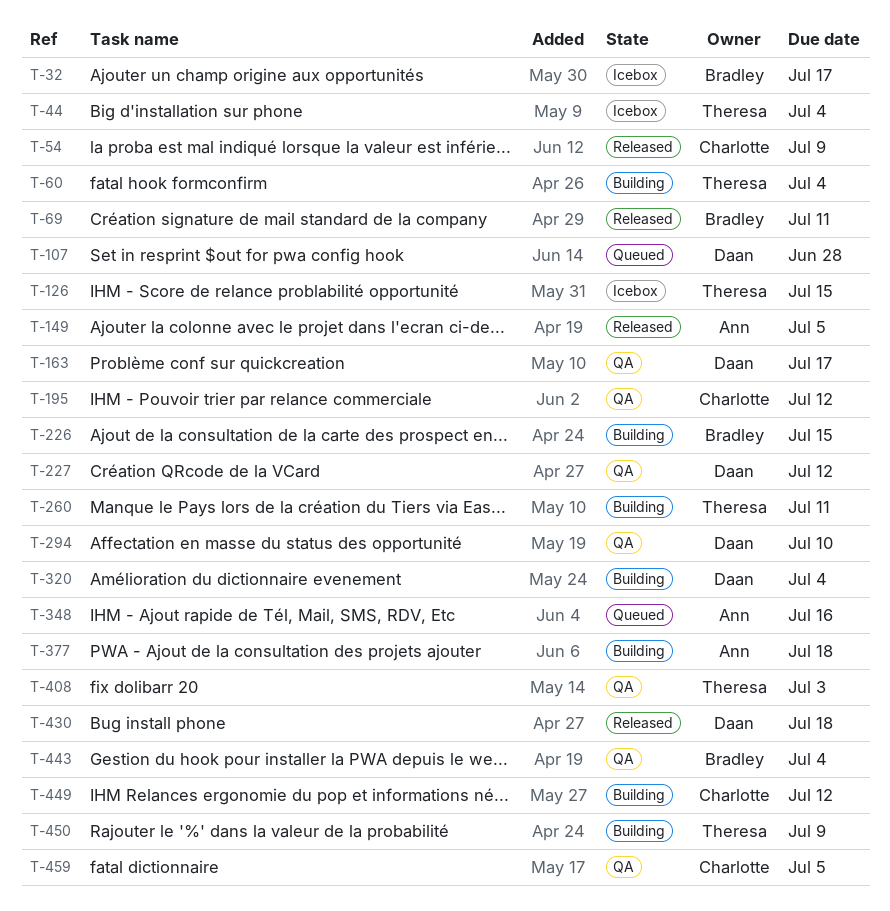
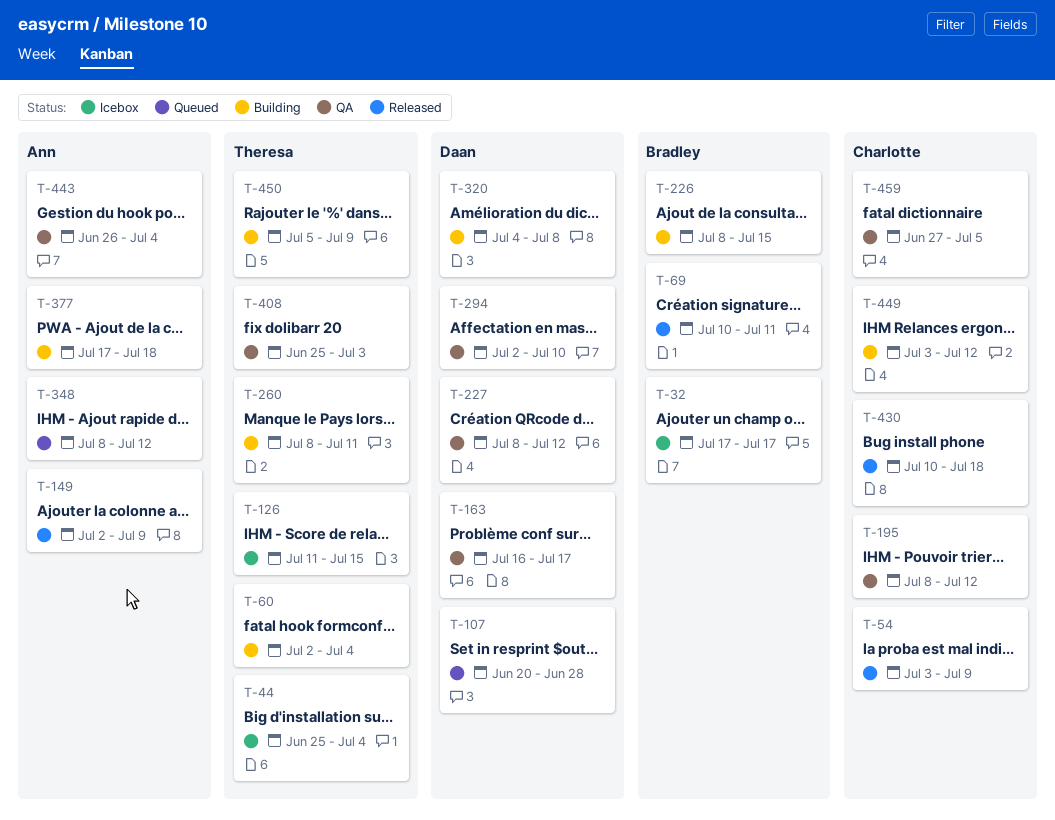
T-149, due: Jul 5 -> Jul 9
T-320, due: Jul 4 -> Jul 8
T-348, due: Jul 16 -> Jul 12
T-430, owner: Daan -> Charlotte
T-443, owner: Bradley -> Ann

